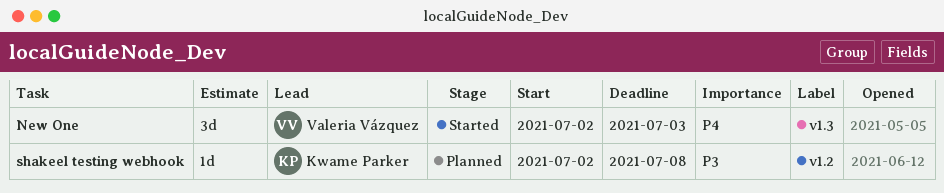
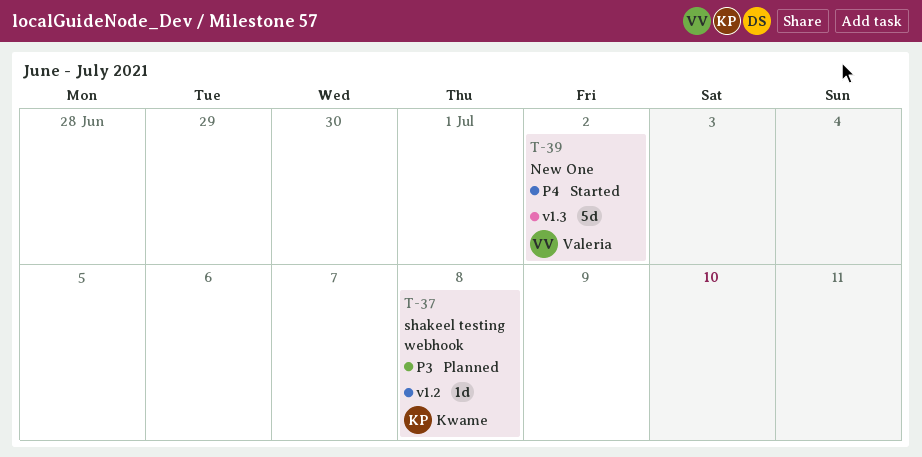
New One, estimate: 3d -> 5d
New One, due: Jul 3 -> Jul 2

